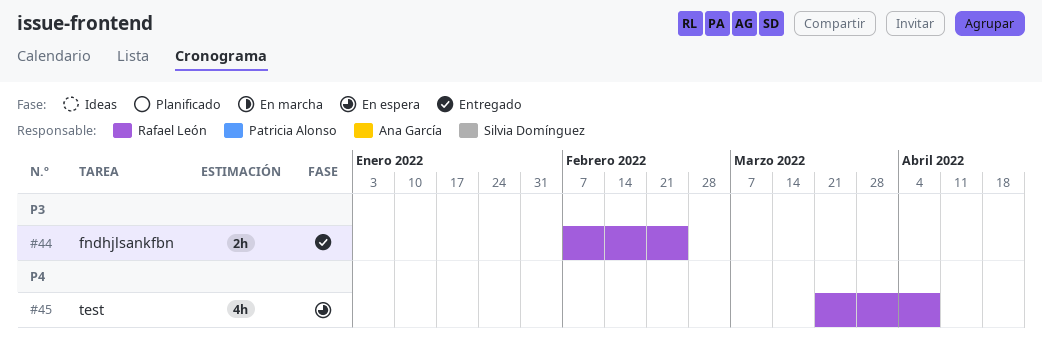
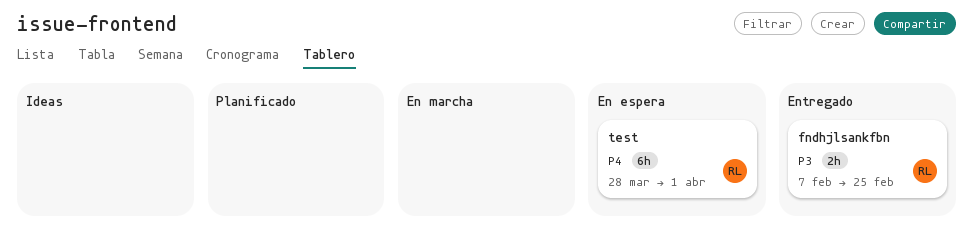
test, estimate: 4h -> 6h
test, start: Mar 21 -> Mar 28
test, due: Apr 8 -> Apr 1

